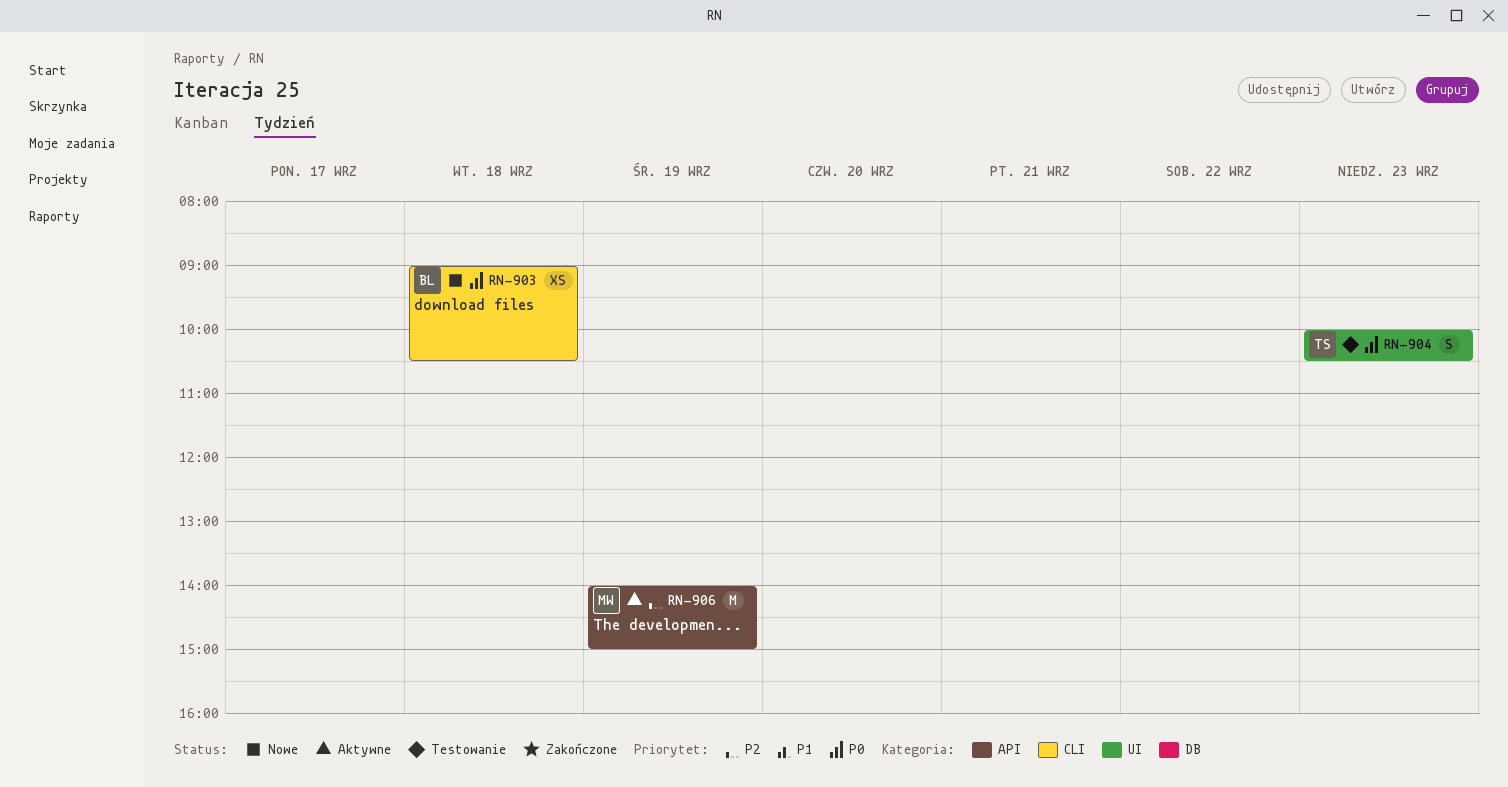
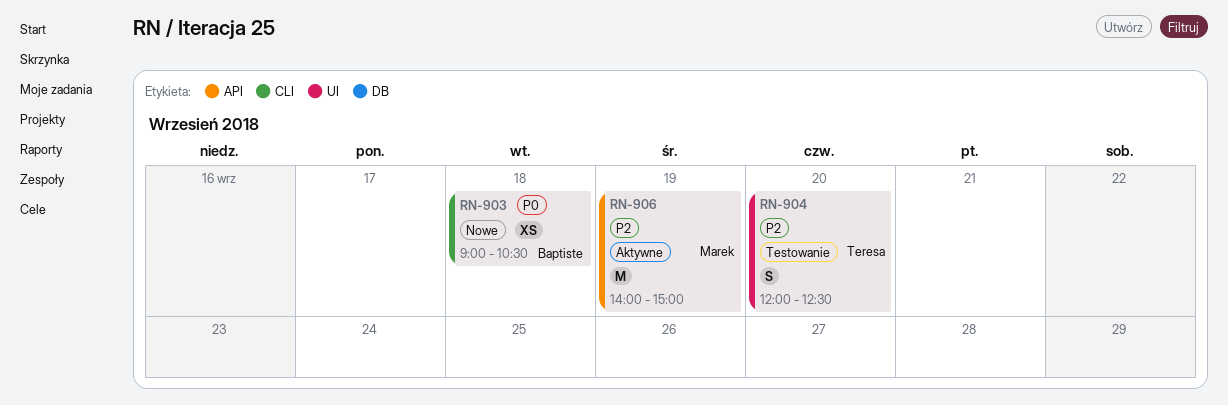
RN-904, priority: P0 -> P2
RN-904, day: Sep 23 -> Sep 20
RN-904, begins: 10:00 -> 12:00
RN-904, ends: 10:30 -> 12:30

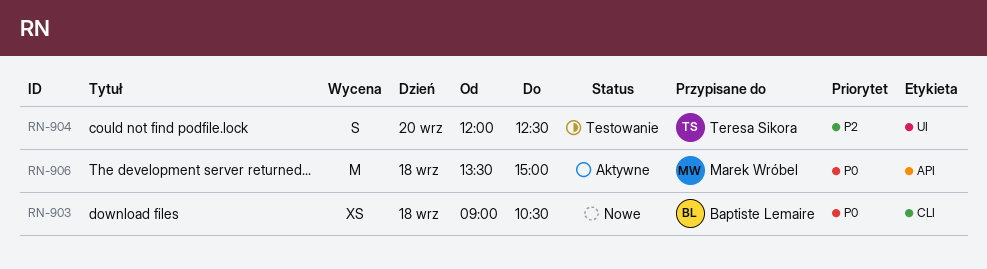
RN-906, priority: P2 -> P0
RN-906, day: Sep 19 -> Sep 18
RN-906, begins: 14:00 -> 13:30

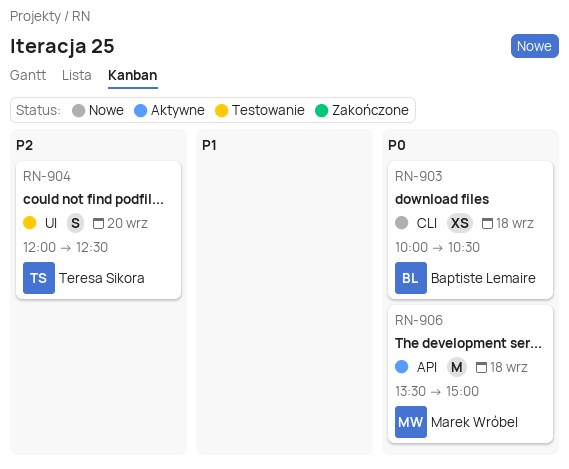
RN-903, begins: 09:00 -> 10:00

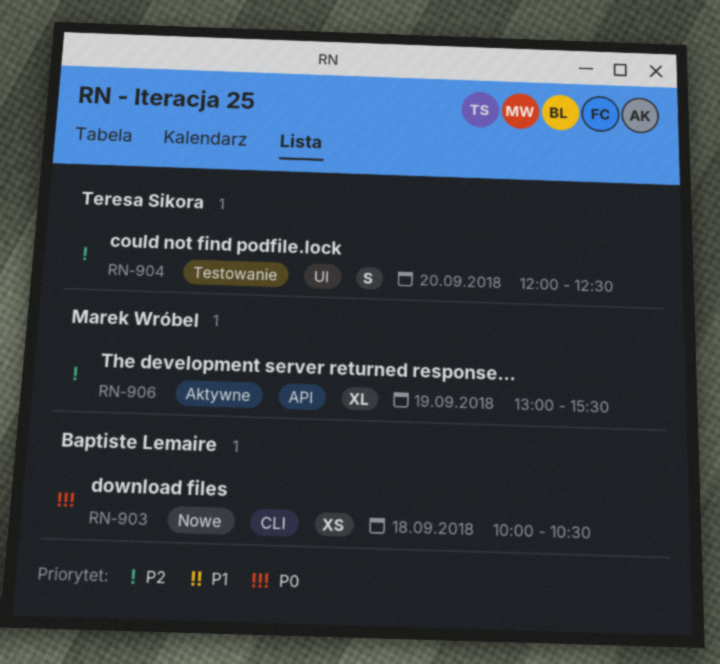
RN-906, priority: P0 -> P2
RN-906, estimate: M -> XL
RN-906, day: Sep 18 -> Sep 19
RN-906, begins: 13:30 -> 13:00
RN-906, ends: 15:00 -> 15:30

